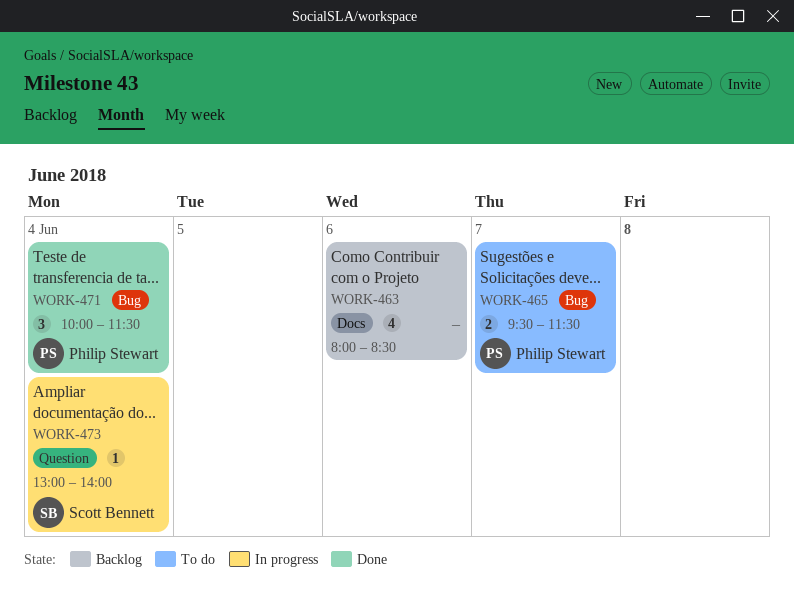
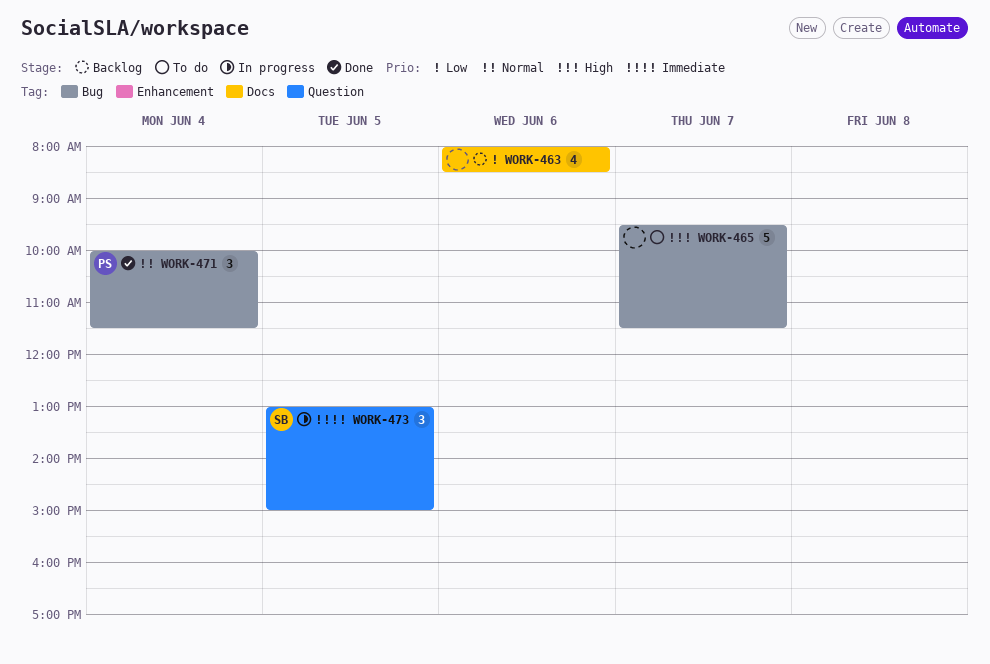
WORK-465, owner: Philip Stewart -> none
WORK-465, estimate: 2 -> 5
WORK-473, estimate: 1 -> 3
WORK-473, day: Jun 4 -> Jun 5
WORK-473, ends: 14:00 -> 15:00

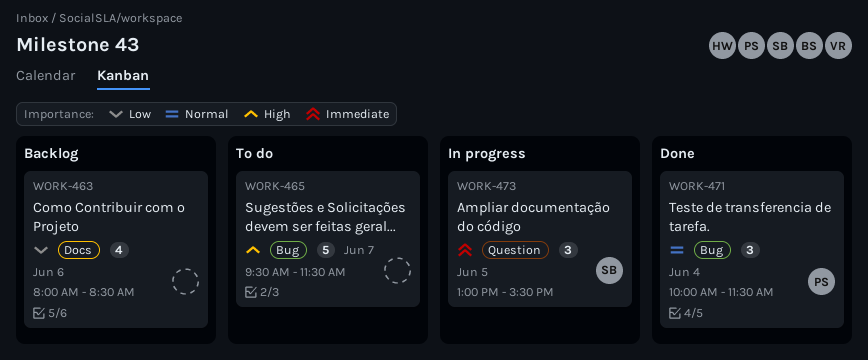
WORK-473, ends: 15:00 -> 15:30

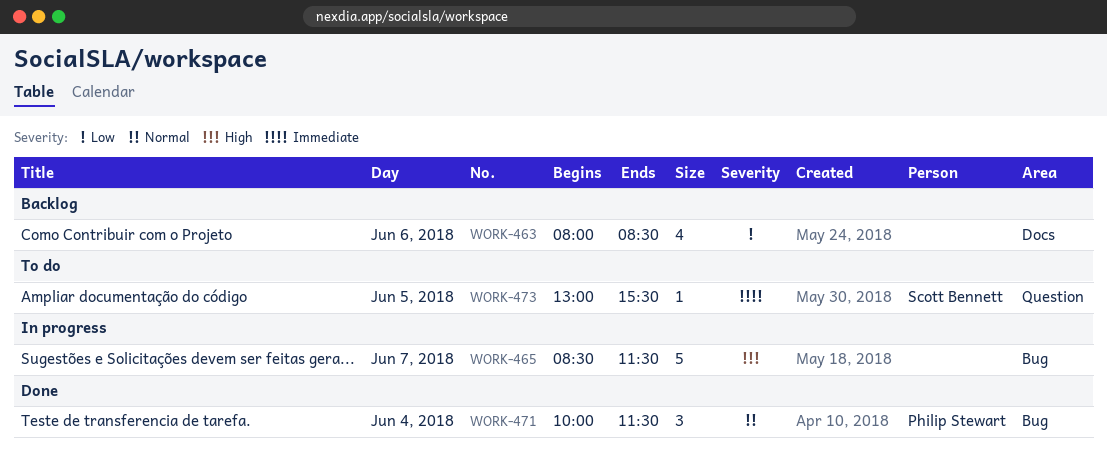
WORK-465, status: To do -> In progress
WORK-465, begins: 09:30 -> 08:30
WORK-473, status: In progress -> To do
WORK-473, estimate: 3 -> 1

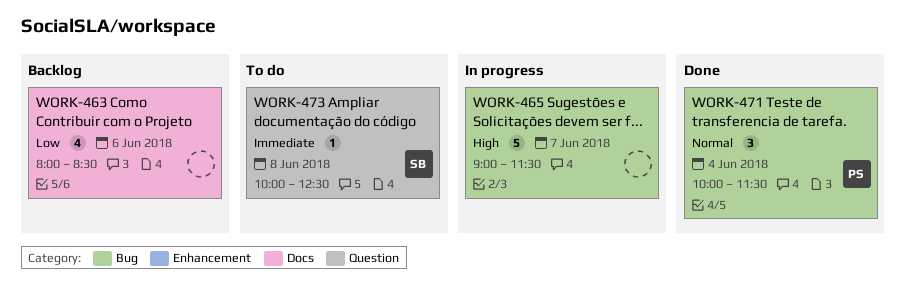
WORK-465, begins: 08:30 -> 09:00
WORK-473, day: Jun 5 -> Jun 8
WORK-473, begins: 13:00 -> 10:00
WORK-473, ends: 15:30 -> 12:30

